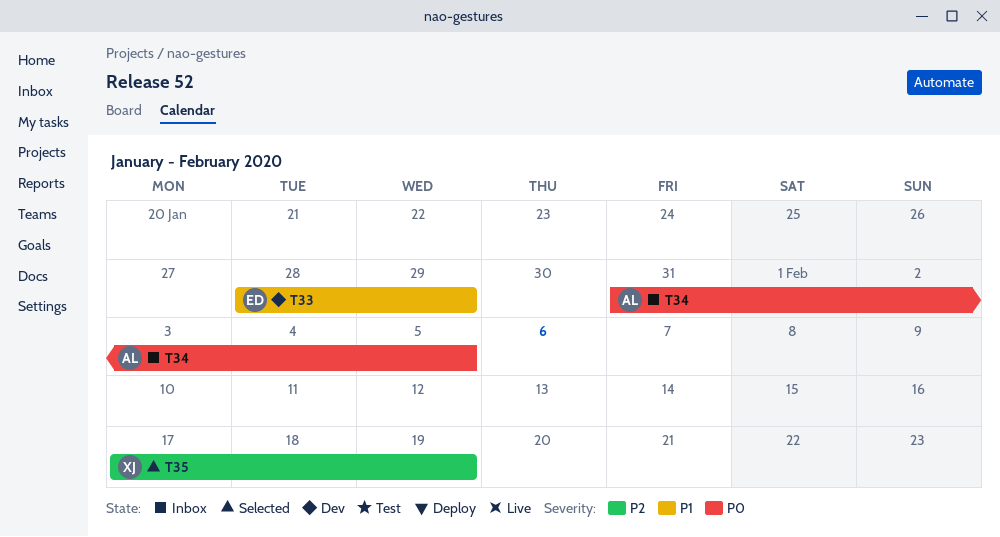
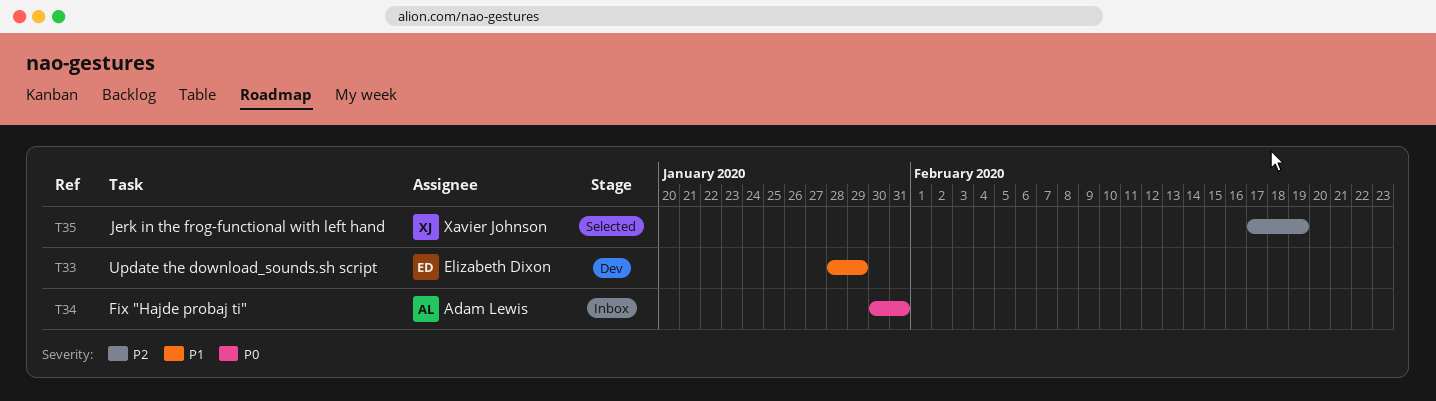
T34, start: Jan 31 -> Jan 30
T34, due: Feb 5 -> Jan 31

